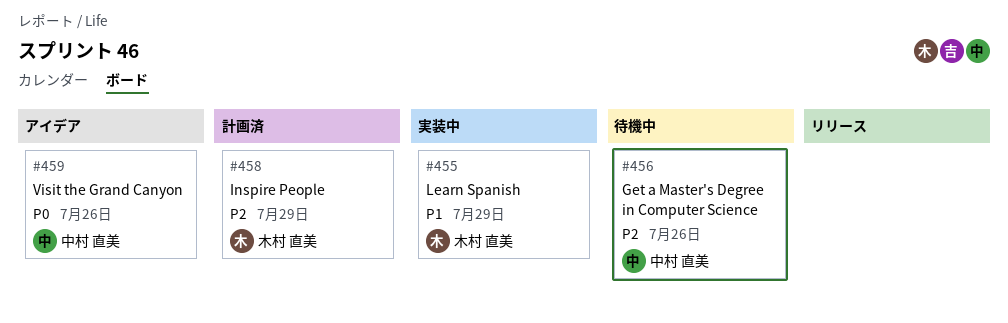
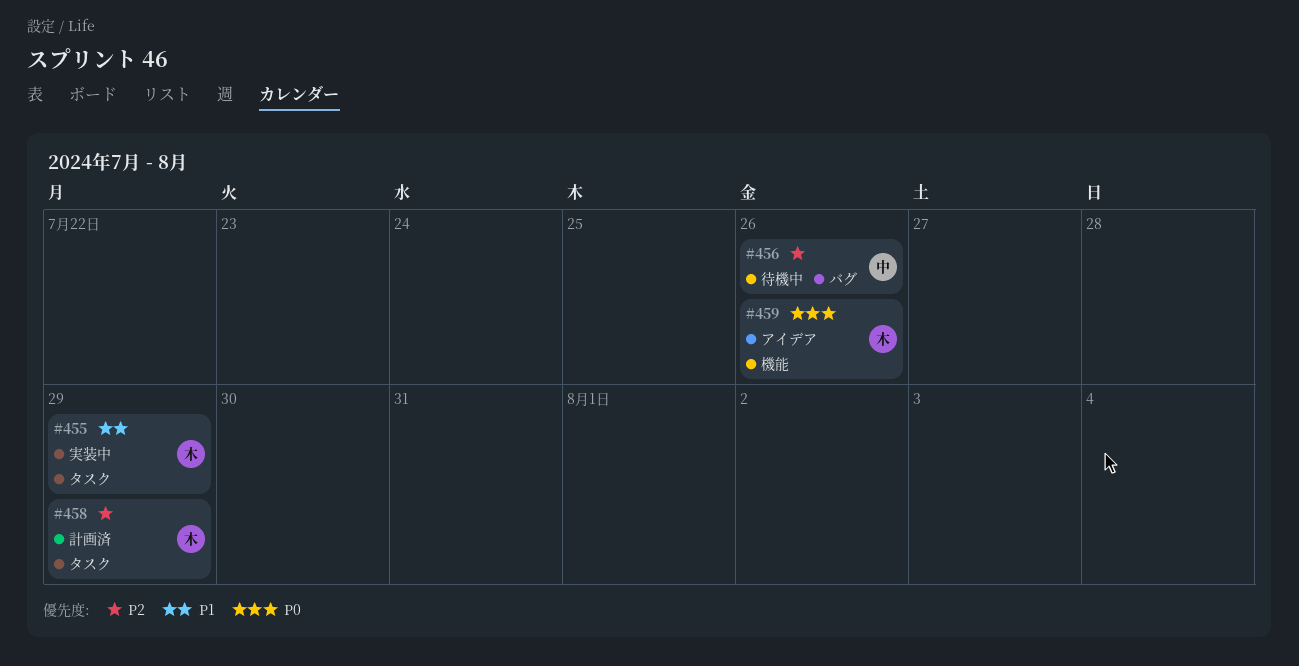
#459, owner: 中村 直美 -> 木村 直美

